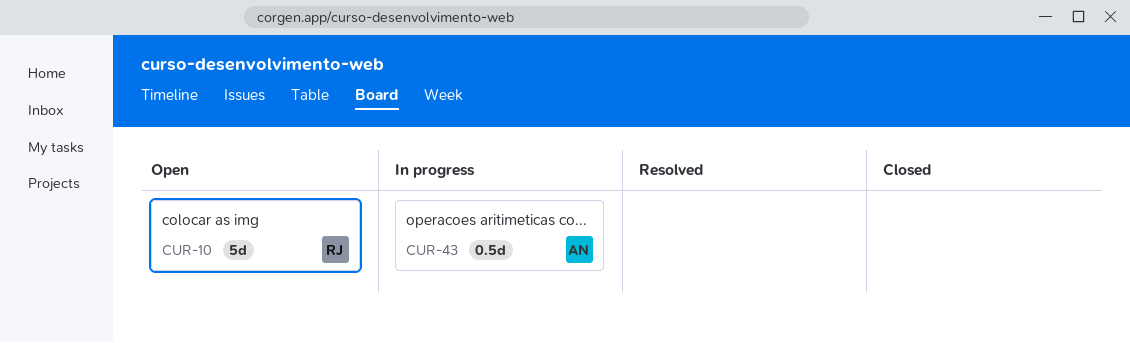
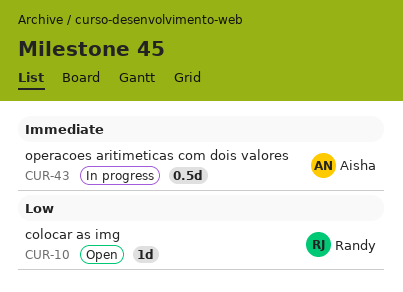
CUR-10, estimate: 5d -> 1d

